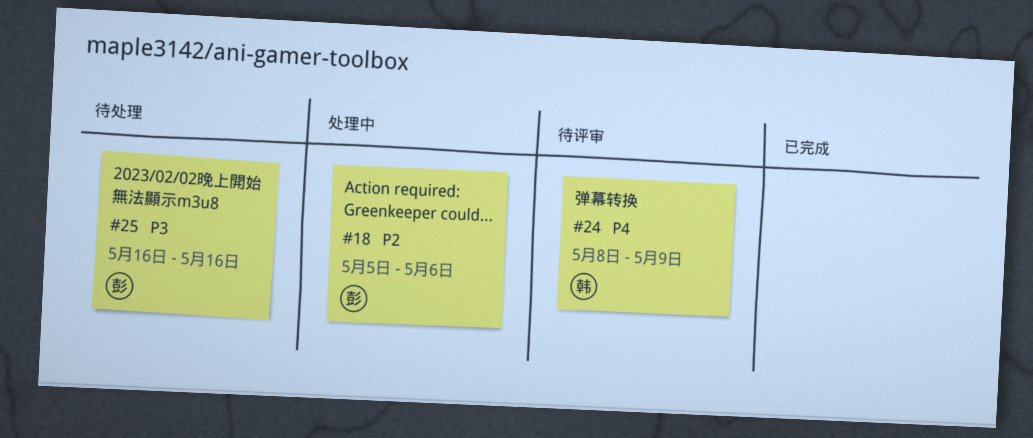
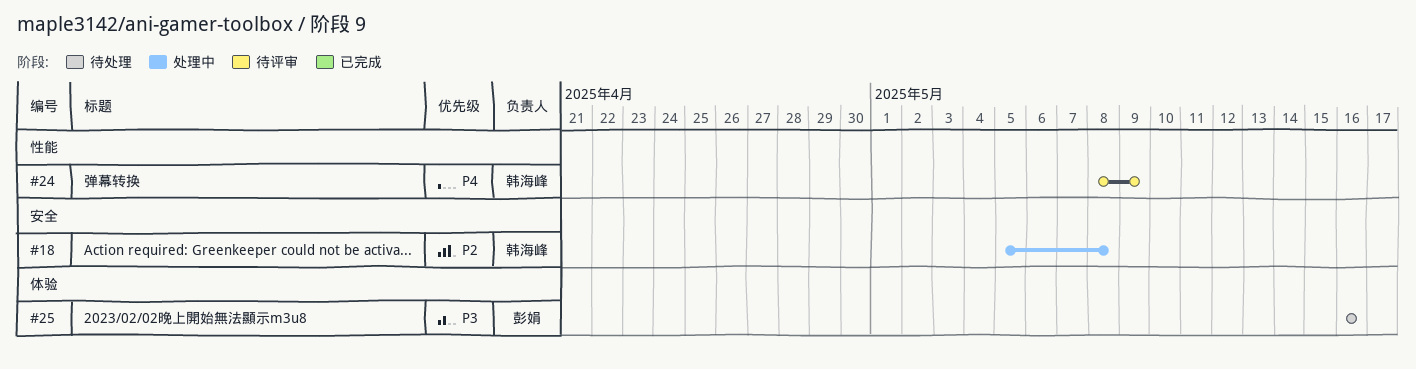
#18, owner: 彭娟 -> 韩海峰
#18, due: May 6 -> May 8

